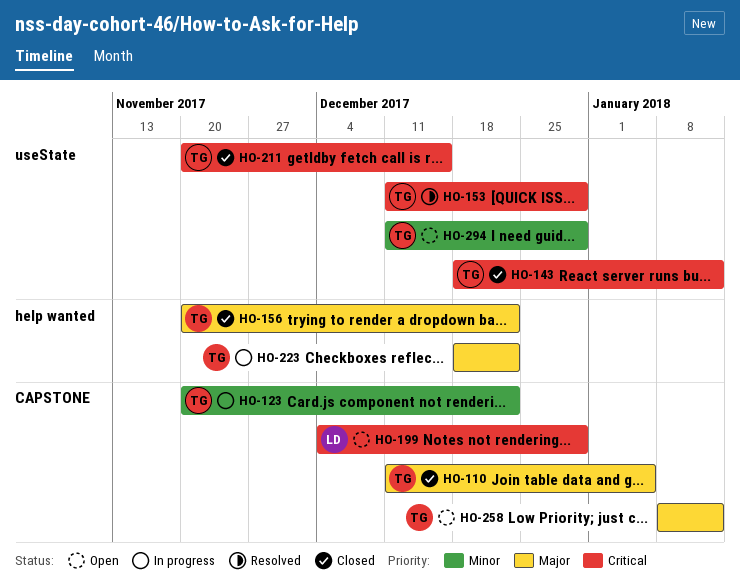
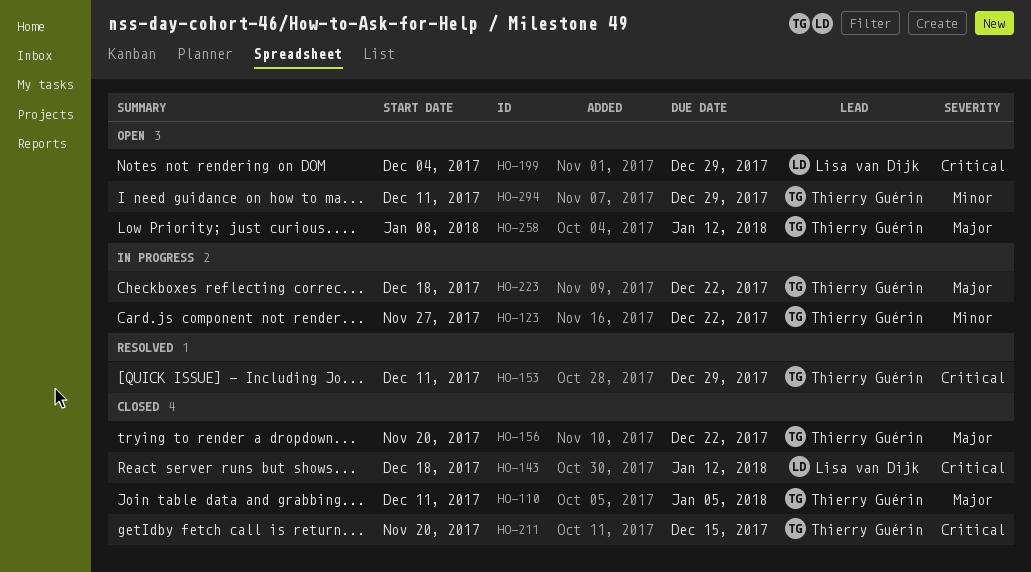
HO-123, start: Nov 20 -> Nov 27
HO-143, owner: Thierry Guérin -> Lisa van Dijk

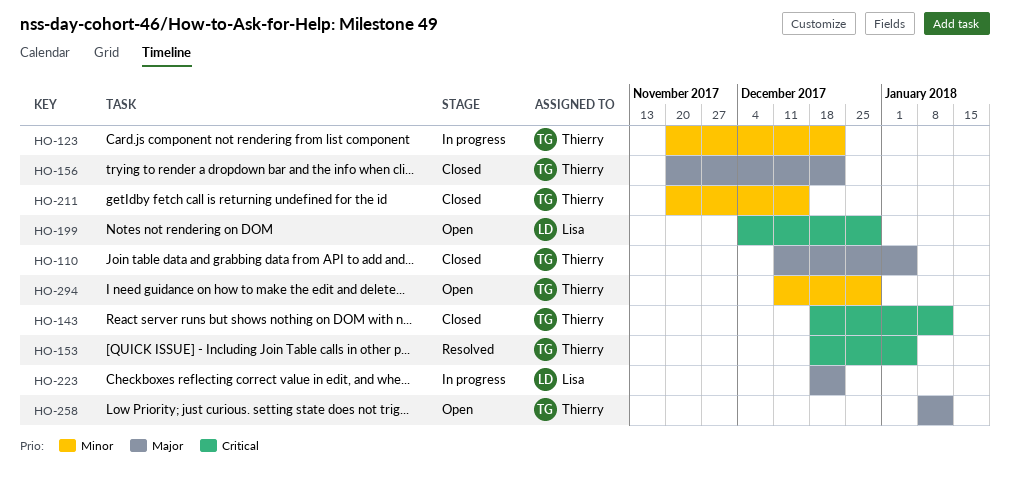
HO-123, start: Nov 27 -> Nov 20
HO-143, owner: Lisa van Dijk -> Thierry Guérin
HO-153, start: Dec 11 -> Dec 18
HO-153, due: Dec 29 -> Jan 5
HO-211, priority: Critical -> Minor
HO-223, owner: Thierry Guérin -> Lisa van Dijk

